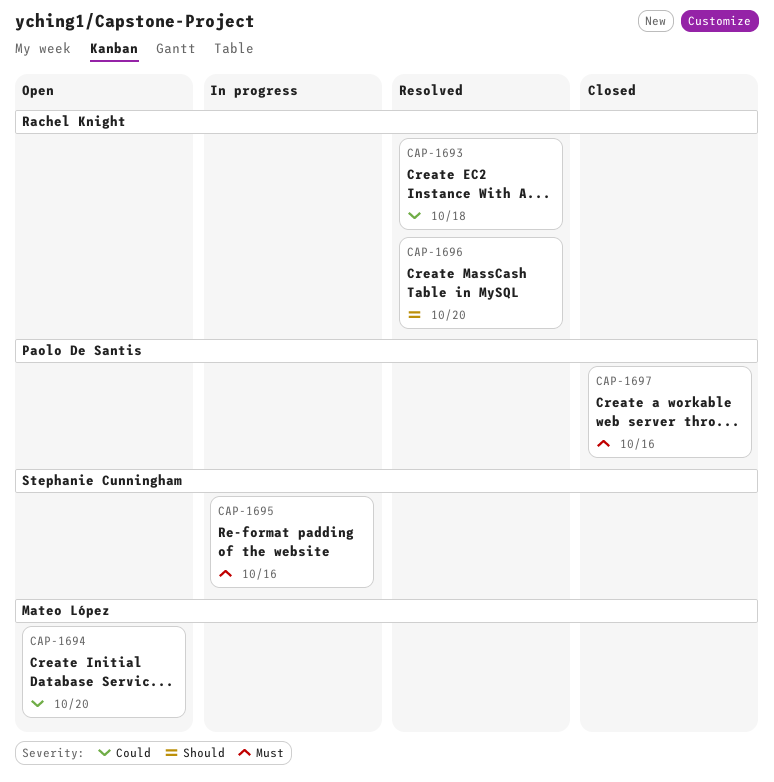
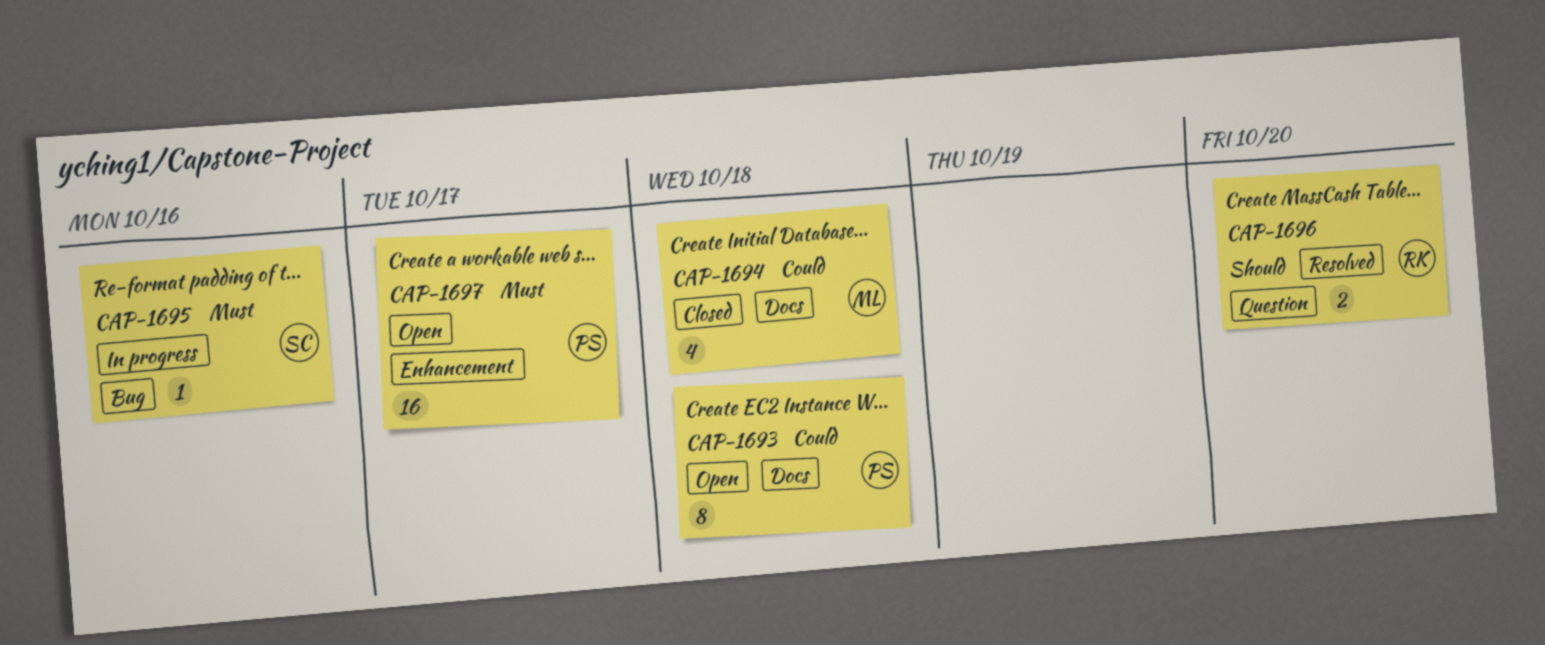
CAP-1693, status: Resolved -> Open
CAP-1693, owner: Rachel Knight -> Paolo De Santis
CAP-1694, status: Open -> Closed
CAP-1694, due: Oct 20 -> Oct 18
CAP-1697, status: Closed -> Open
CAP-1697, due: Oct 16 -> Oct 17

